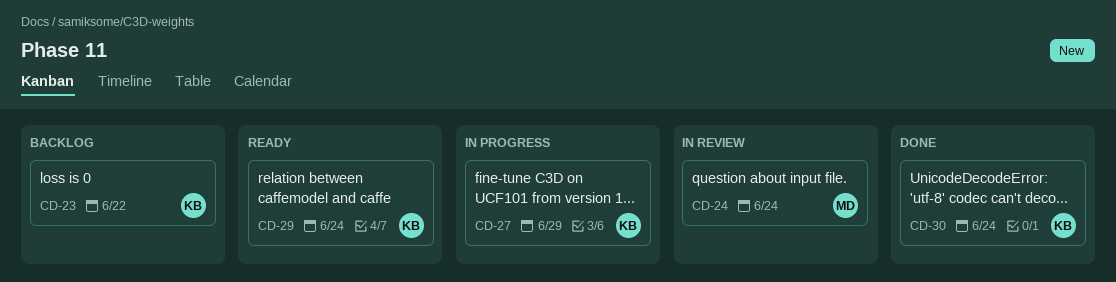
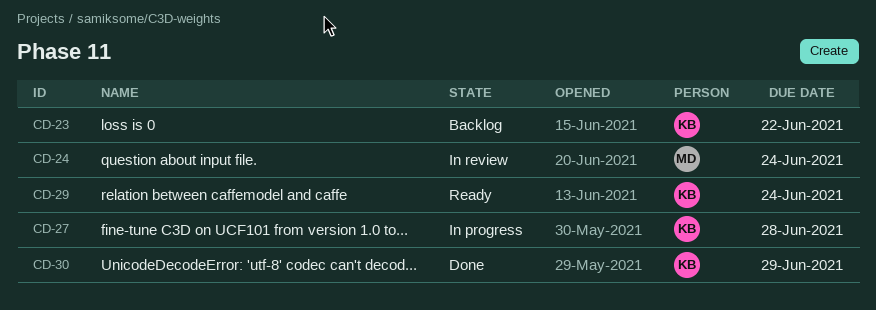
CD-27, due: Jun 29 -> Jun 28
CD-30, due: Jun 24 -> Jun 29

